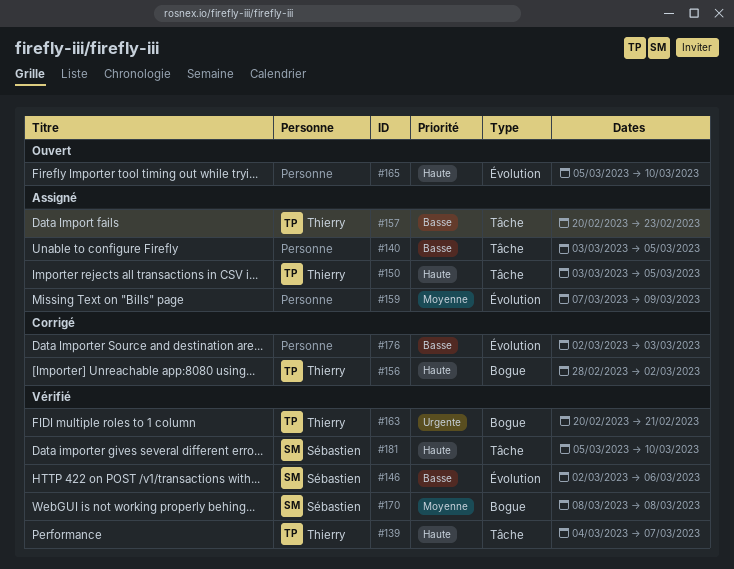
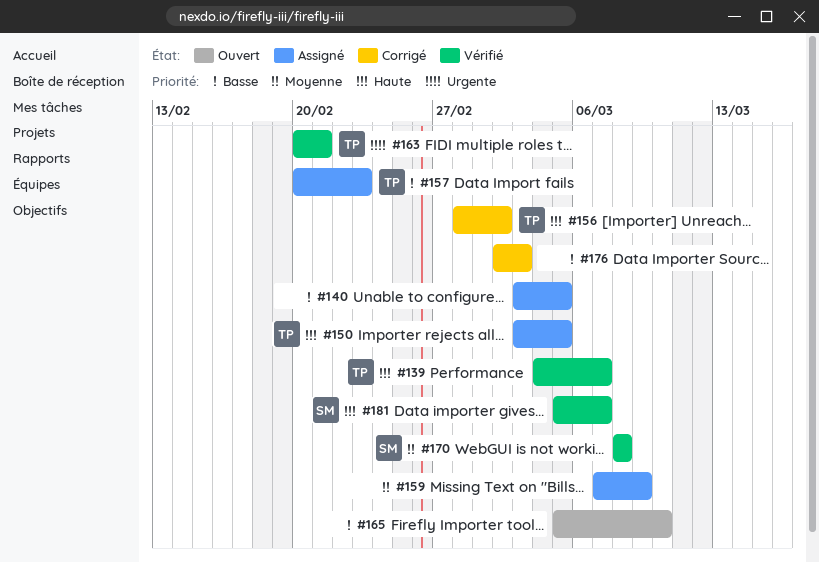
#146: present -> none
#165, priority: Haute -> Basse
#181, due: Mar 10 -> Mar 7

